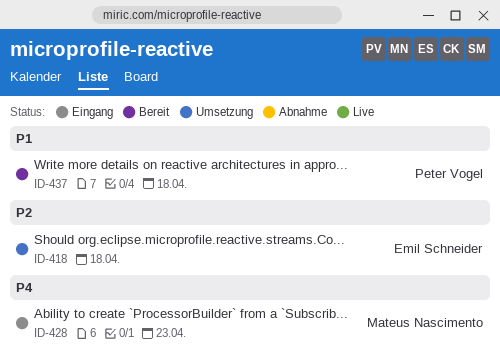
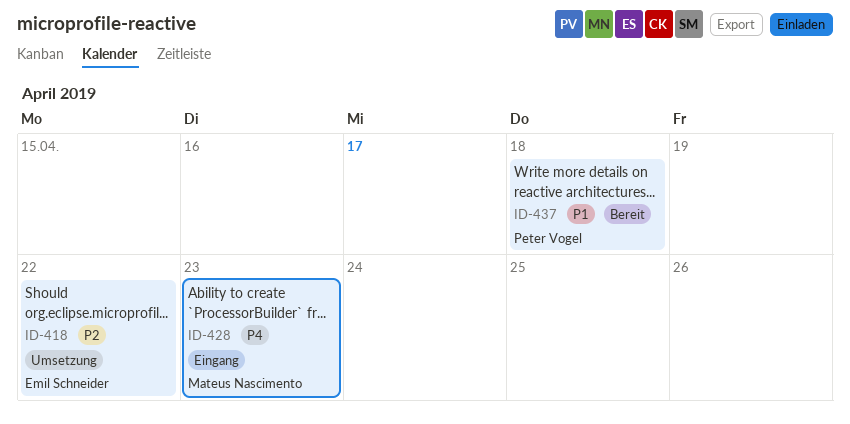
ID-418, due: Apr 18 -> Apr 22

